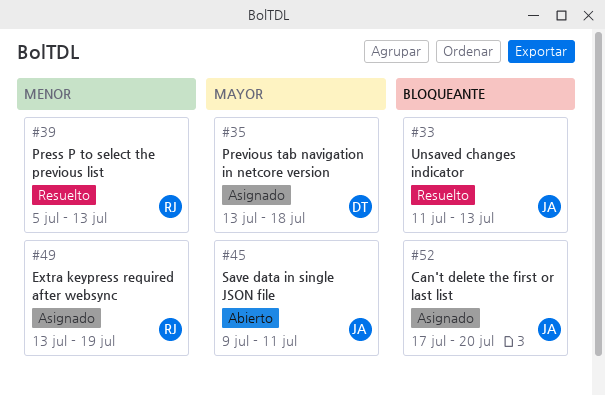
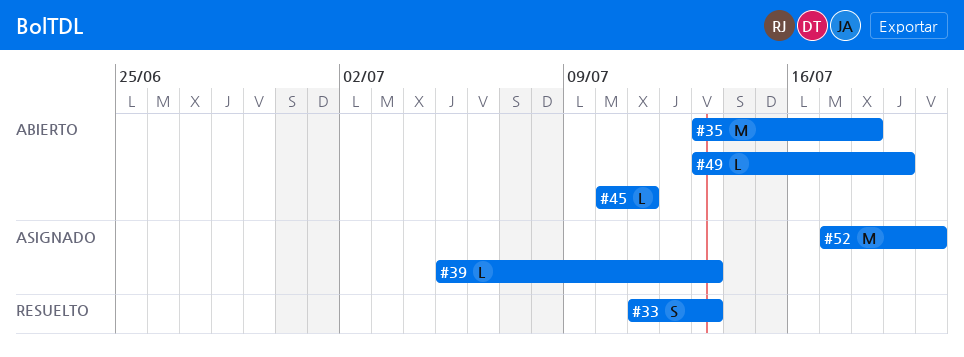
#35, status: Asignado -> Abierto
#39, status: Resuelto -> Asignado
#45, start: Jul 9 -> Jul 10
#49, status: Asignado -> Abierto

